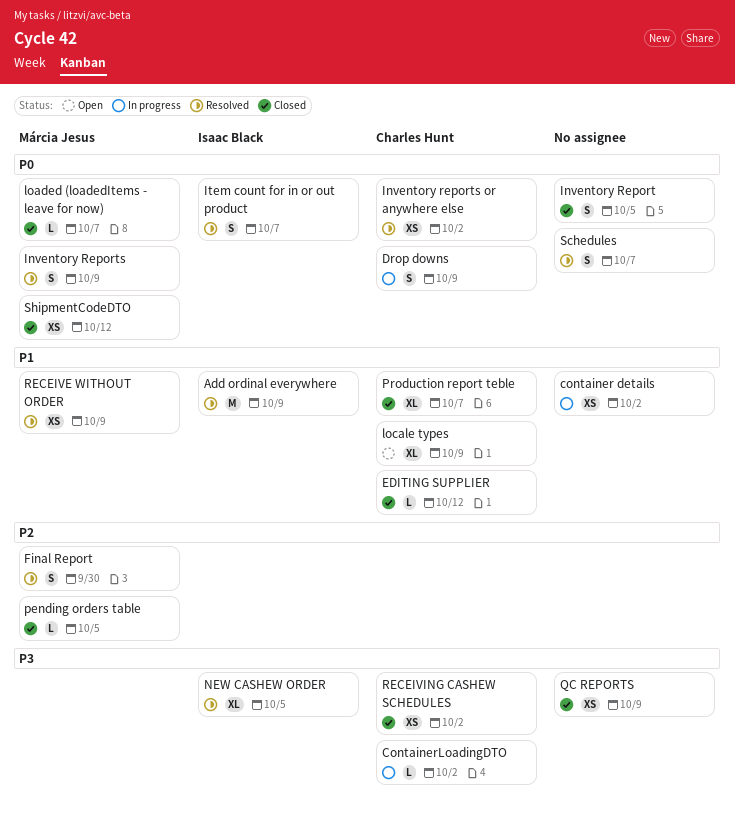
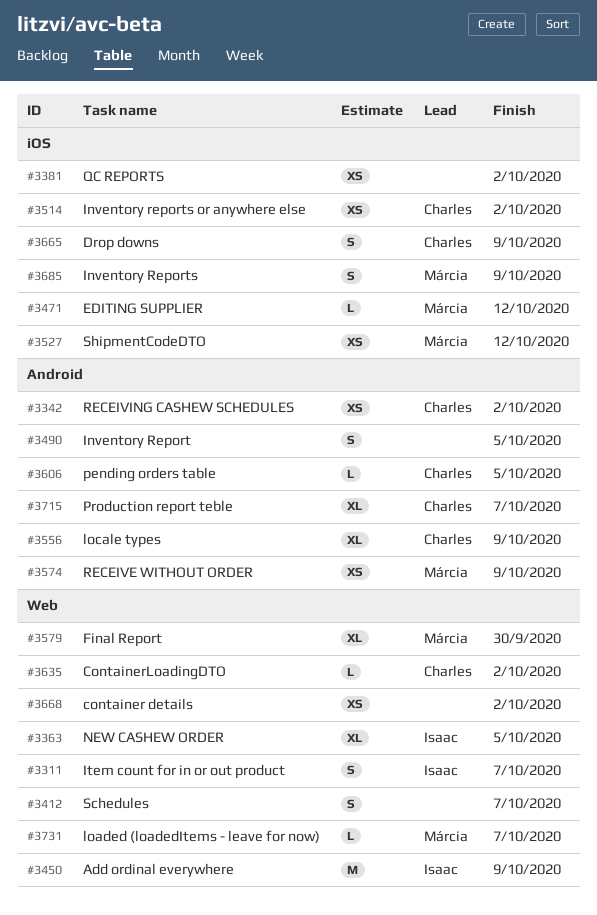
EDITING SUPPLIER, owner: Charles Hunt -> Márcia Jesus
Final Report, estimate: S -> XL
pending orders table, owner: Márcia Jesus -> Charles Hunt
QC REPORTS, due: Oct 9 -> Oct 2

